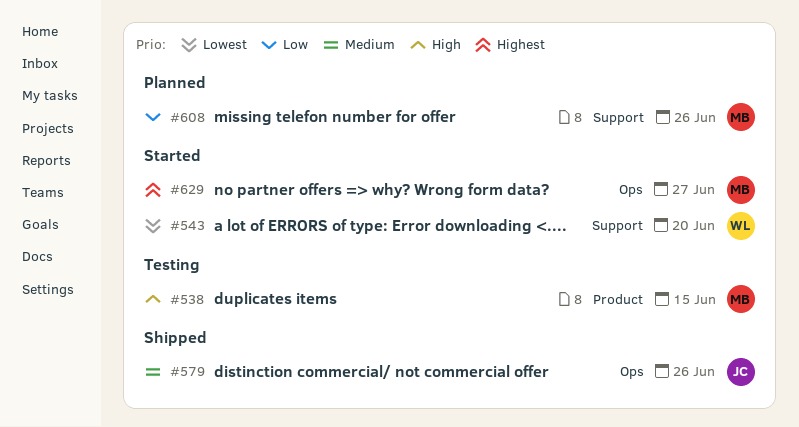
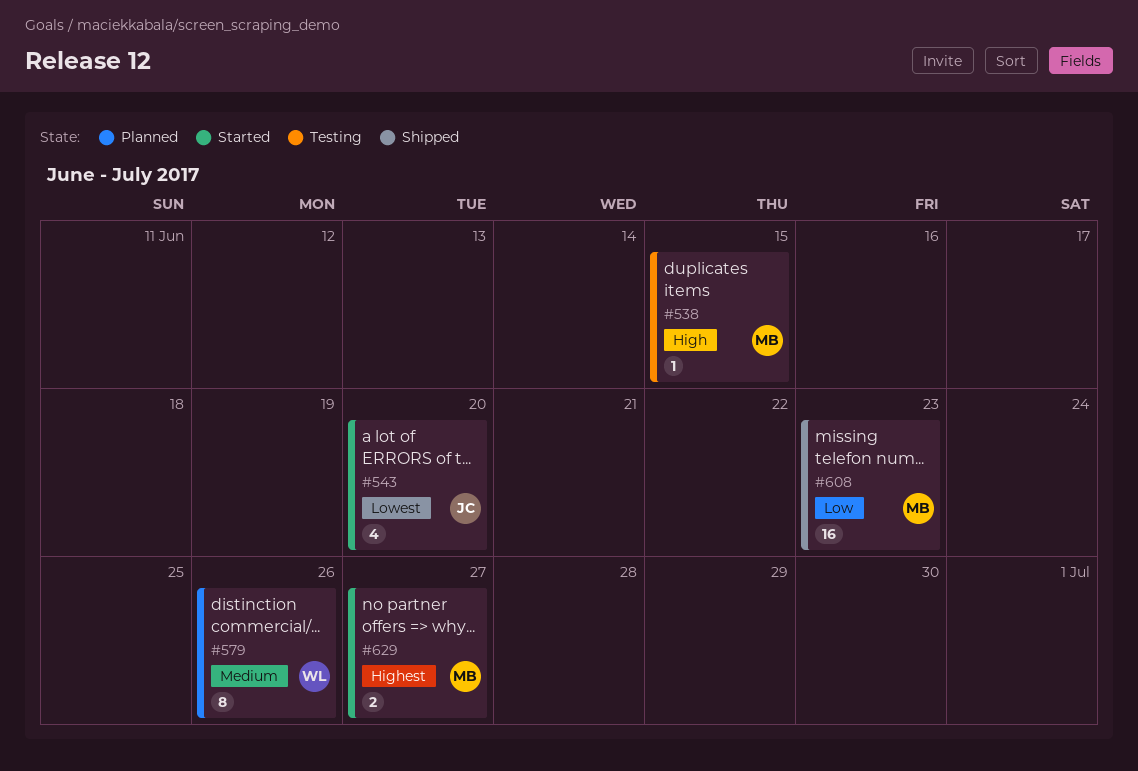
#543, owner: WL -> JC
#579, status: Shipped -> Planned
#579, owner: JC -> WL
#608, status: Planned -> Shipped
#608, due: Jun 26 -> Jun 23

